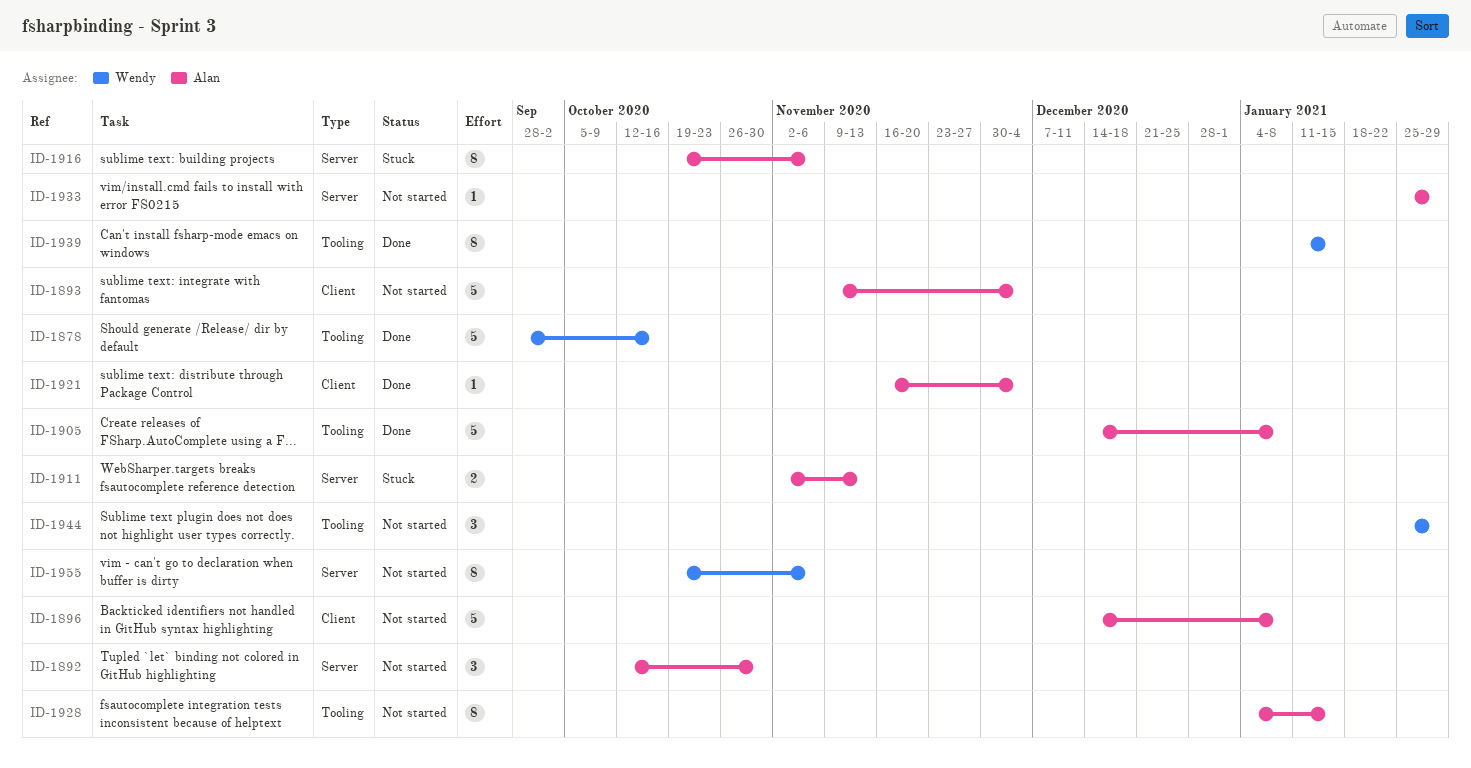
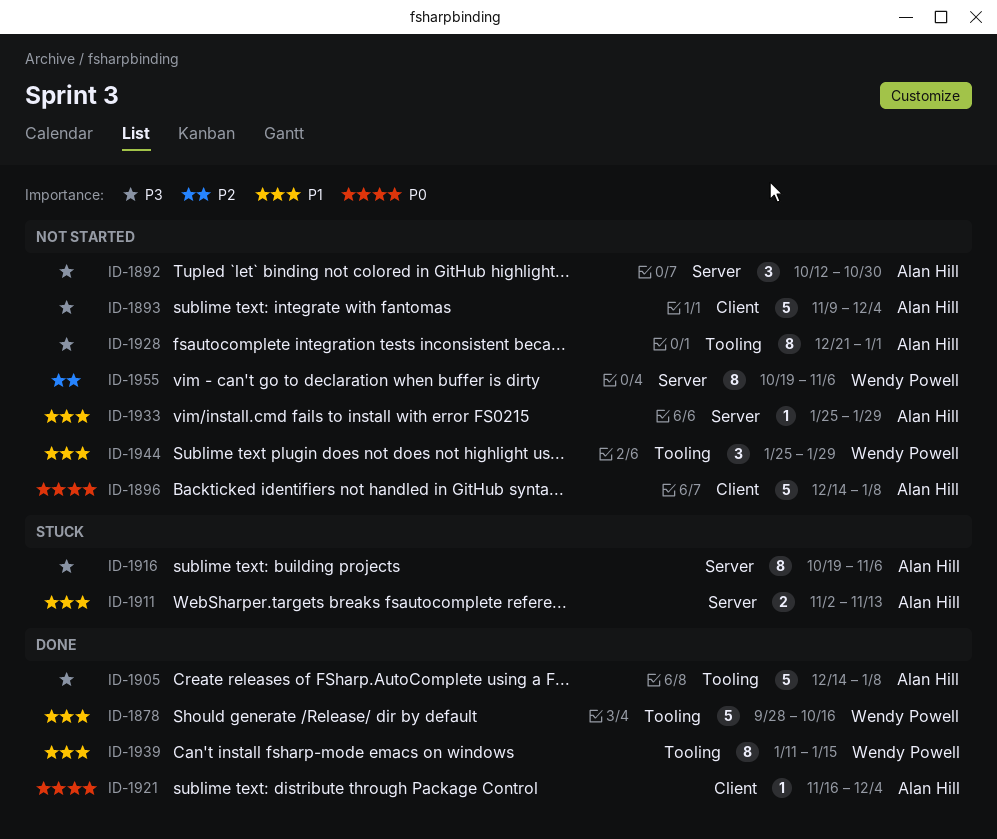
ID-1928, start: Jan 4 -> Dec 21
ID-1928, due: Jan 15 -> Jan 1

